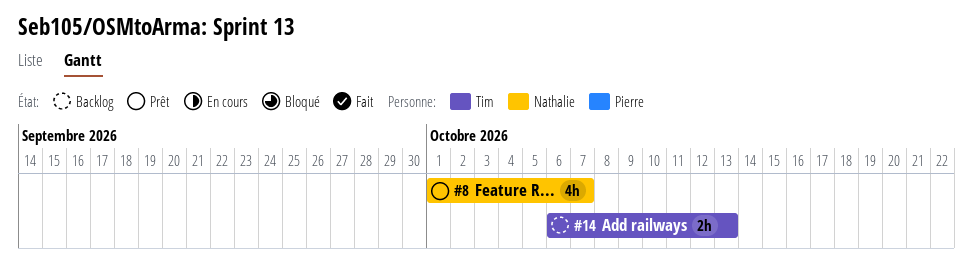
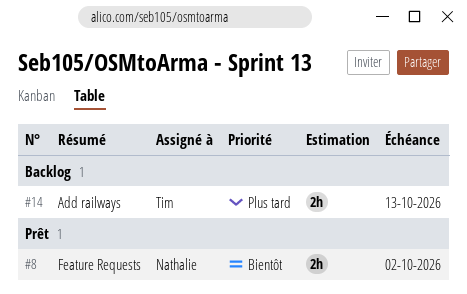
#8, estimate: 4h -> 2h
#8, due: Oct 7 -> Oct 2

